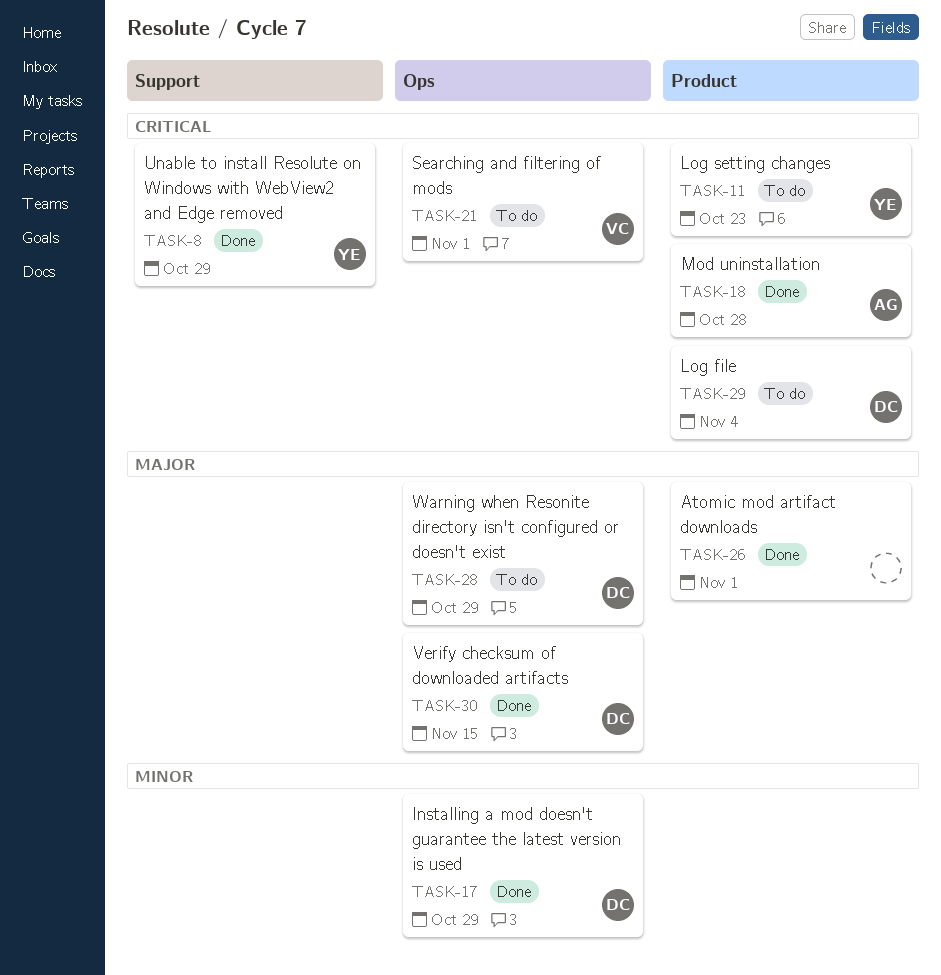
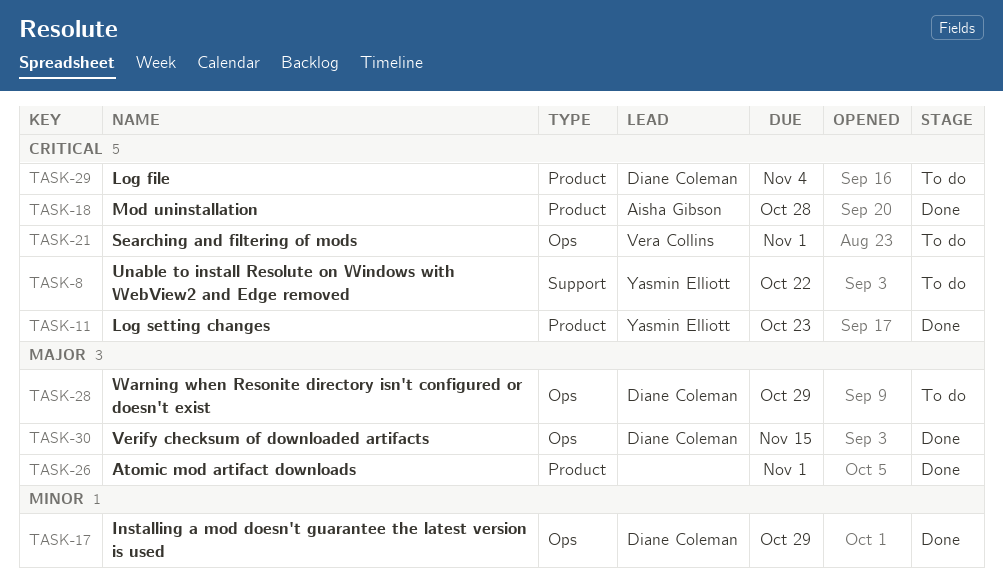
TASK-8, status: Done -> To do
TASK-8, due: Oct 29 -> Oct 22
TASK-11, status: To do -> Done

